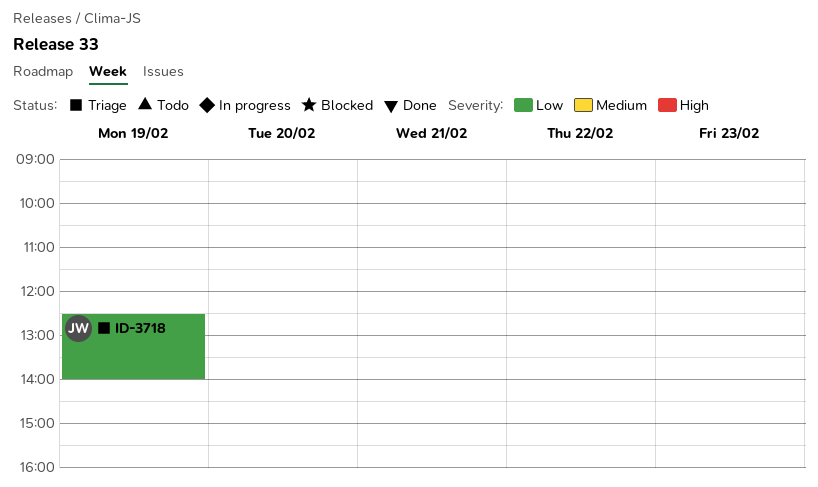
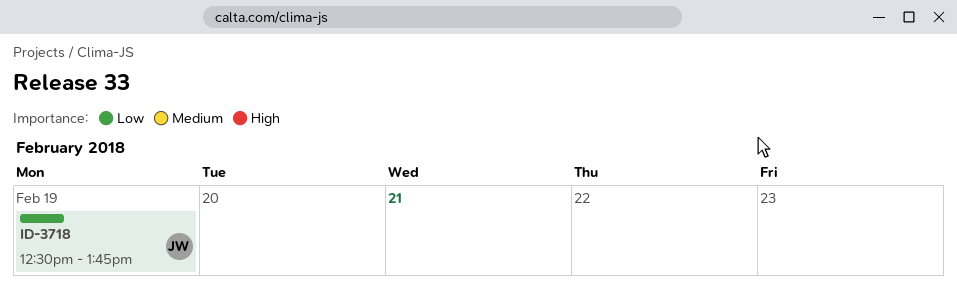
ID-3718, ends: 14:00 -> 13:45

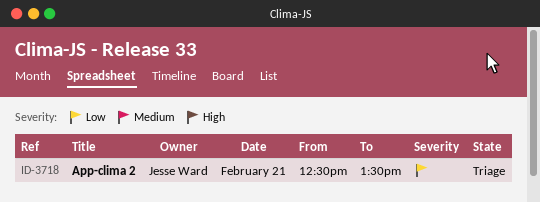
ID-3718, day: Feb 19 -> Feb 21
ID-3718, ends: 13:45 -> 13:30

